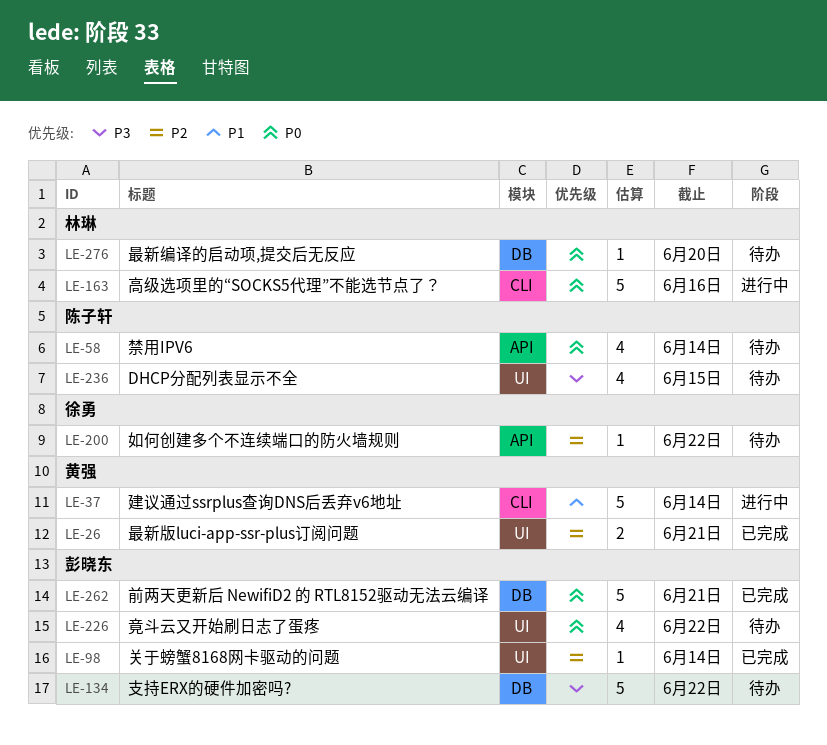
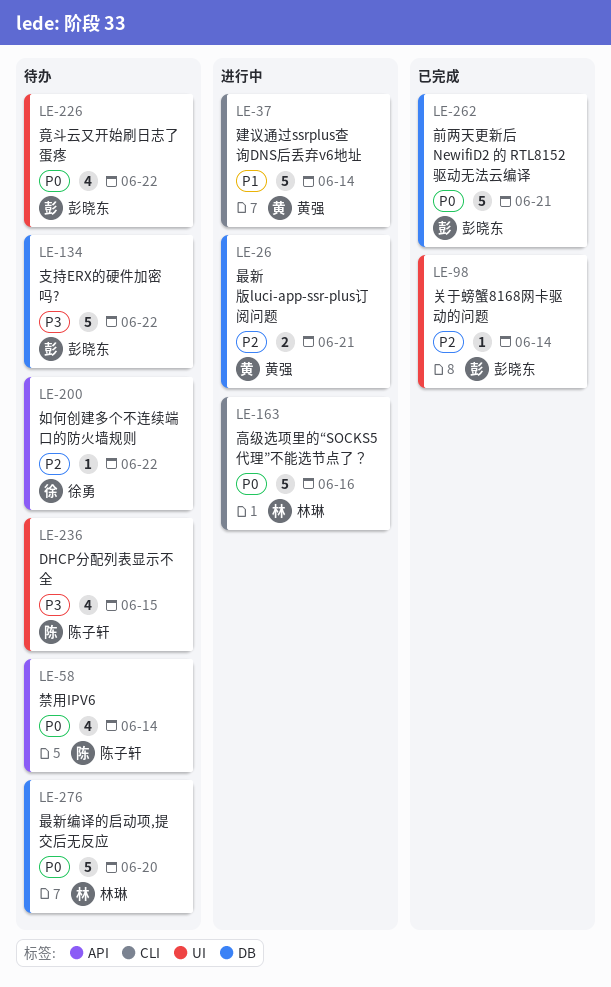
LE-26, status: 已完成 -> 进行中
LE-26, label: UI -> DB
LE-276, estimate: 1 -> 5

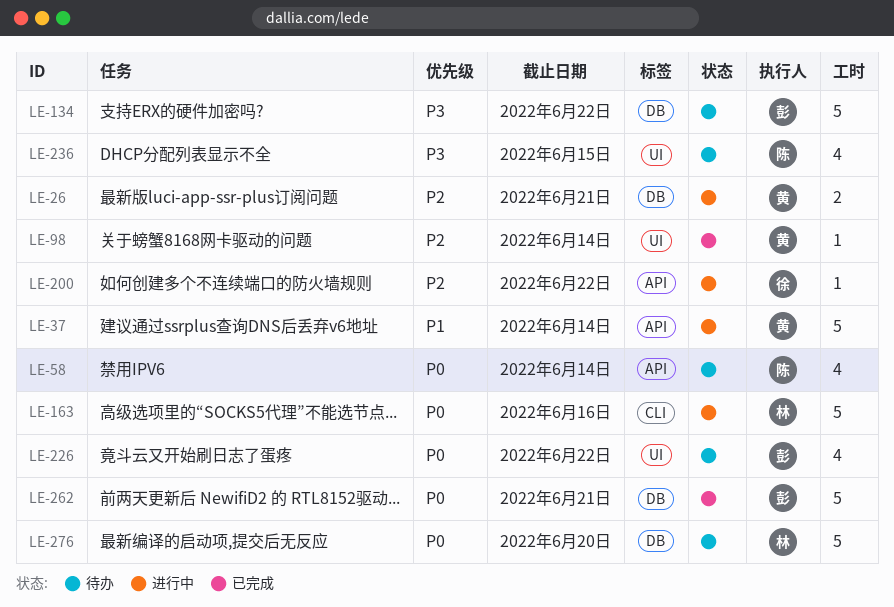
LE-37, label: CLI -> API
LE-98, owner: 彭晓东 -> 黄强
LE-200, status: 待办 -> 进行中

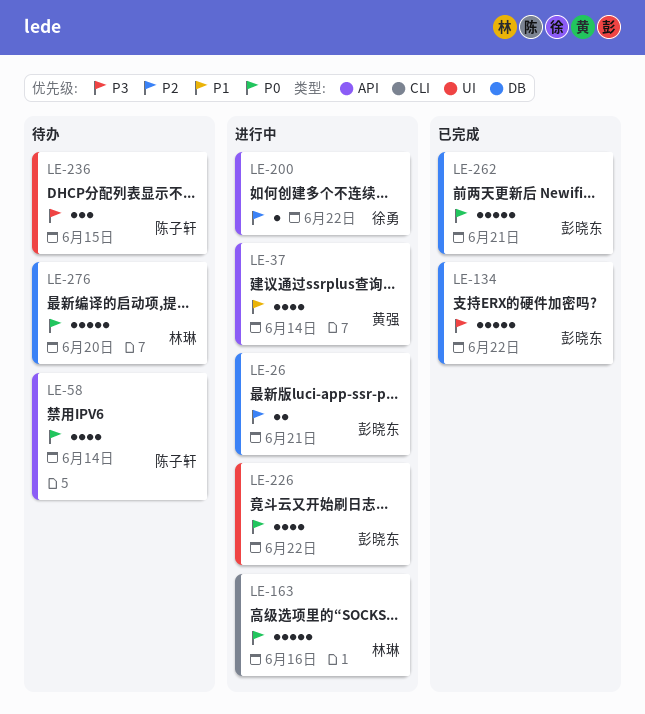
LE-26, owner: 黄强 -> 彭晓东
LE-37, estimate: 5 -> 4
LE-98: present -> none
LE-134, status: 待办 -> 已完成
LE-226, status: 待办 -> 进行中
LE-236, estimate: 4 -> 3

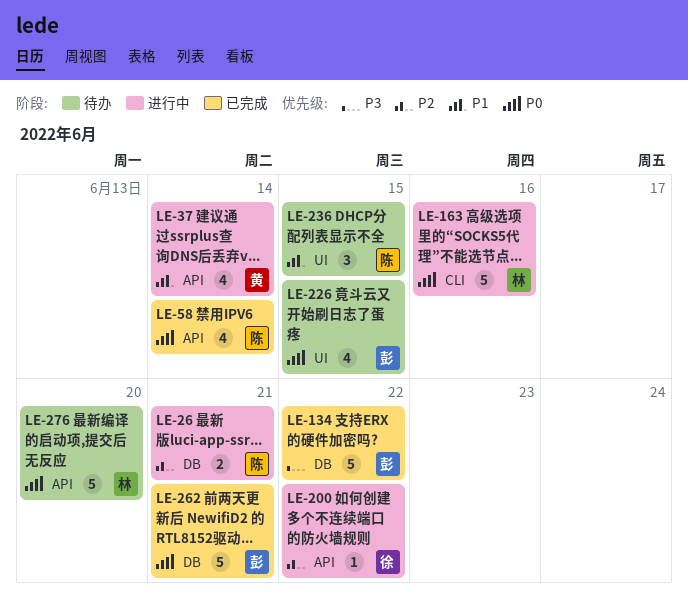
LE-26, owner: 彭晓东 -> 陈子轩
LE-58, status: 待办 -> 已完成
LE-226, status: 进行中 -> 待办
LE-226, due: Jun 22 -> Jun 15
LE-236, priority: P3 -> P1
LE-276, label: DB -> API

